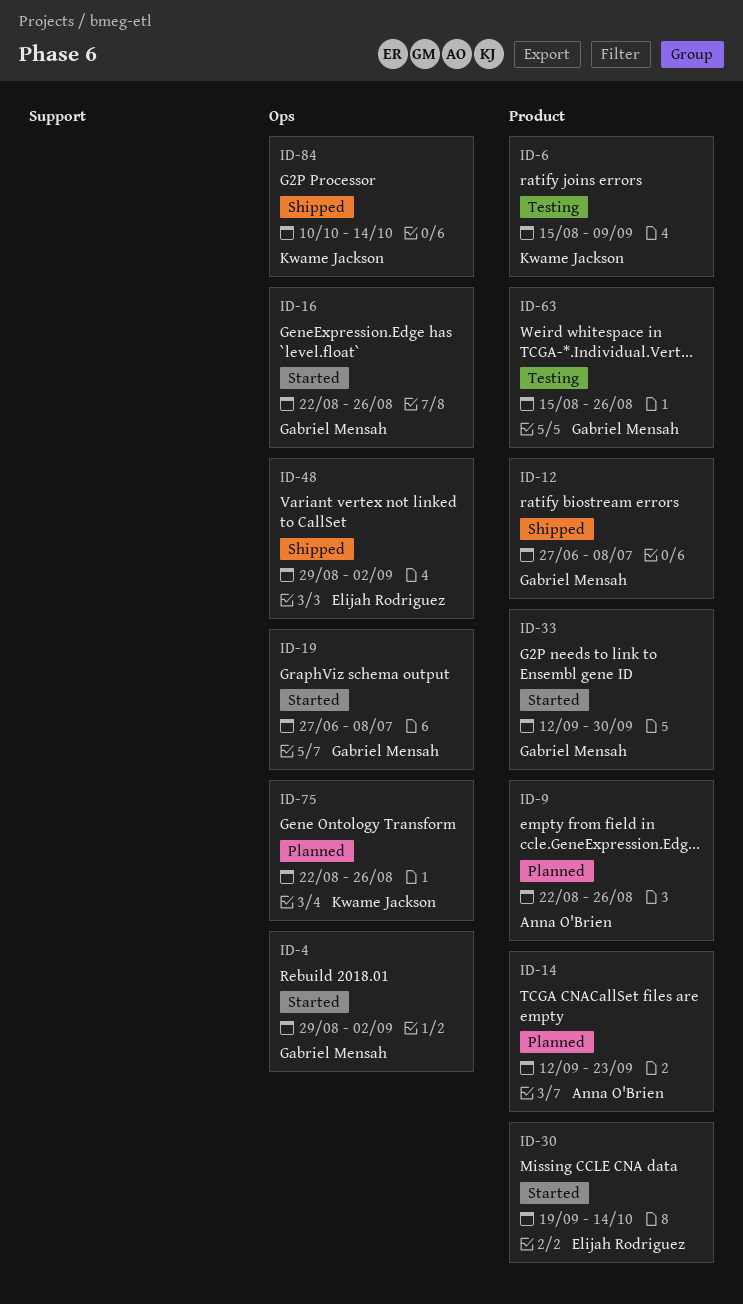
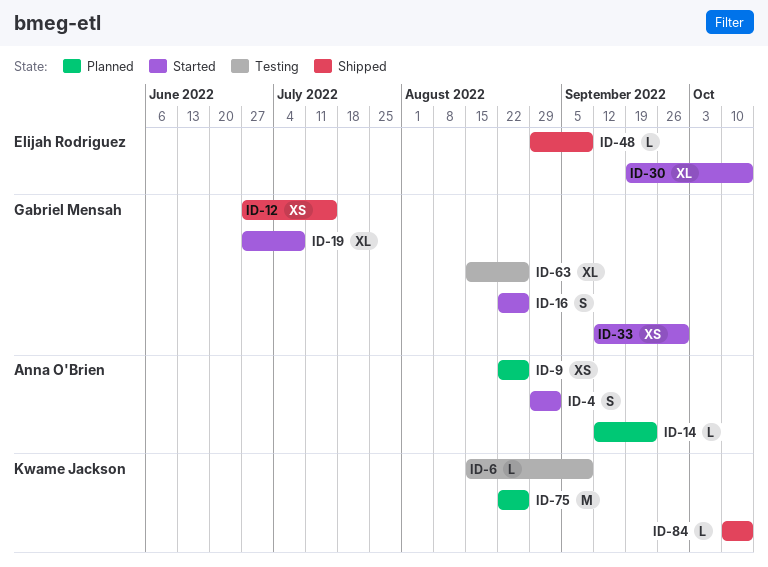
ID-4, owner: Gabriel Mensah -> Anna O'Brien
ID-12, due: Jul 8 -> Jul 15
ID-48, due: Sep 2 -> Sep 9

